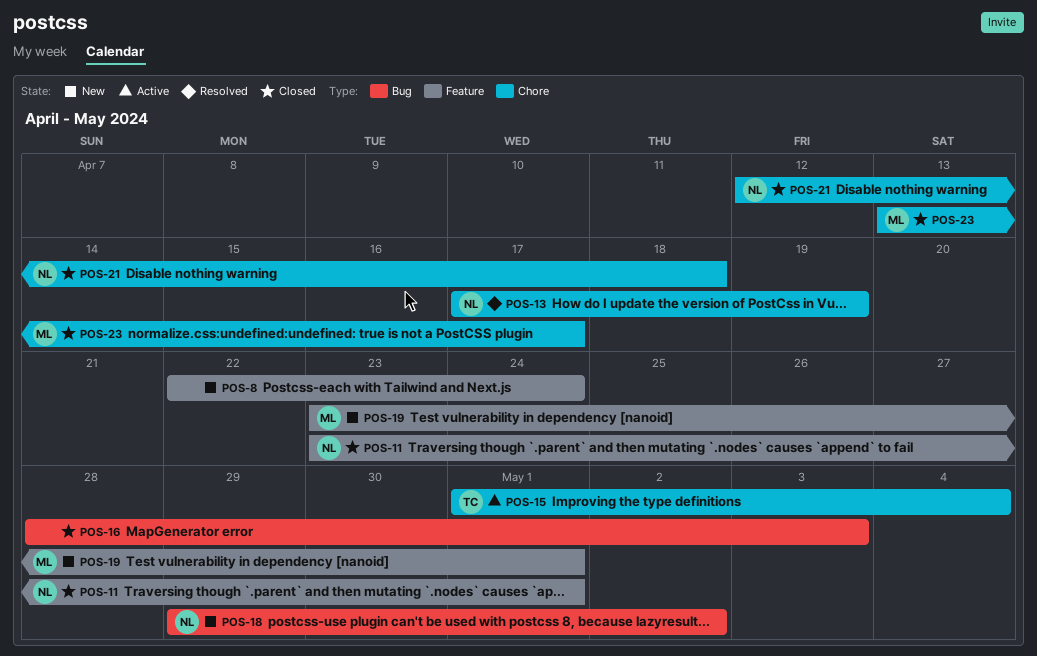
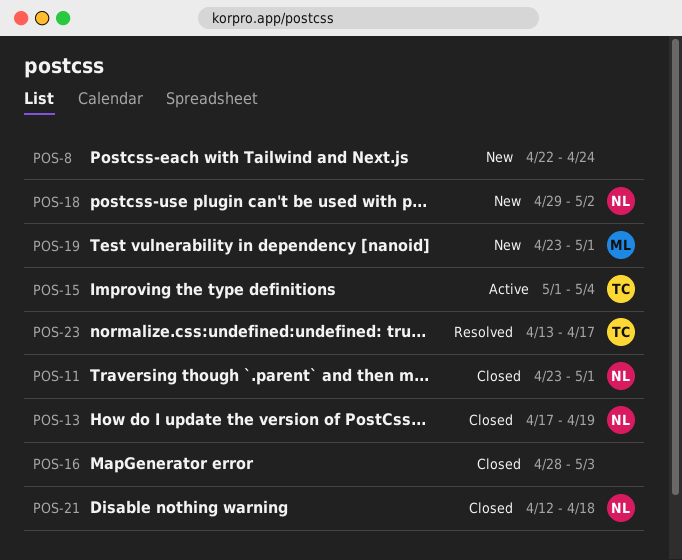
POS-13, status: Resolved -> Closed
POS-23, status: Closed -> Resolved
POS-23, owner: ML -> TC

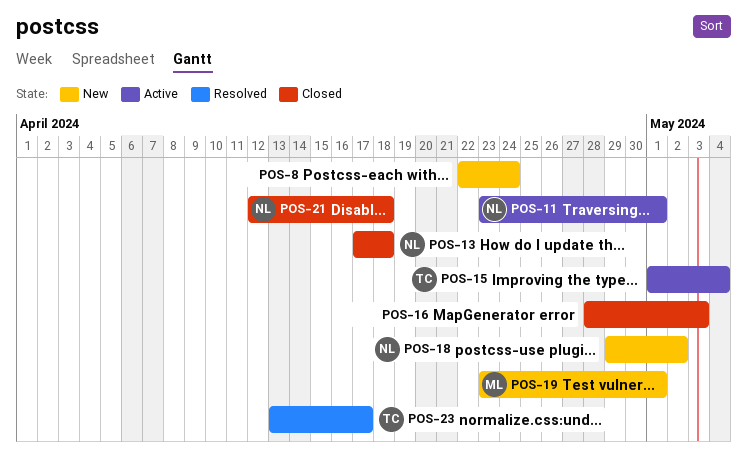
POS-11, status: Closed -> Active
POS-13, due: Apr 19 -> Apr 18

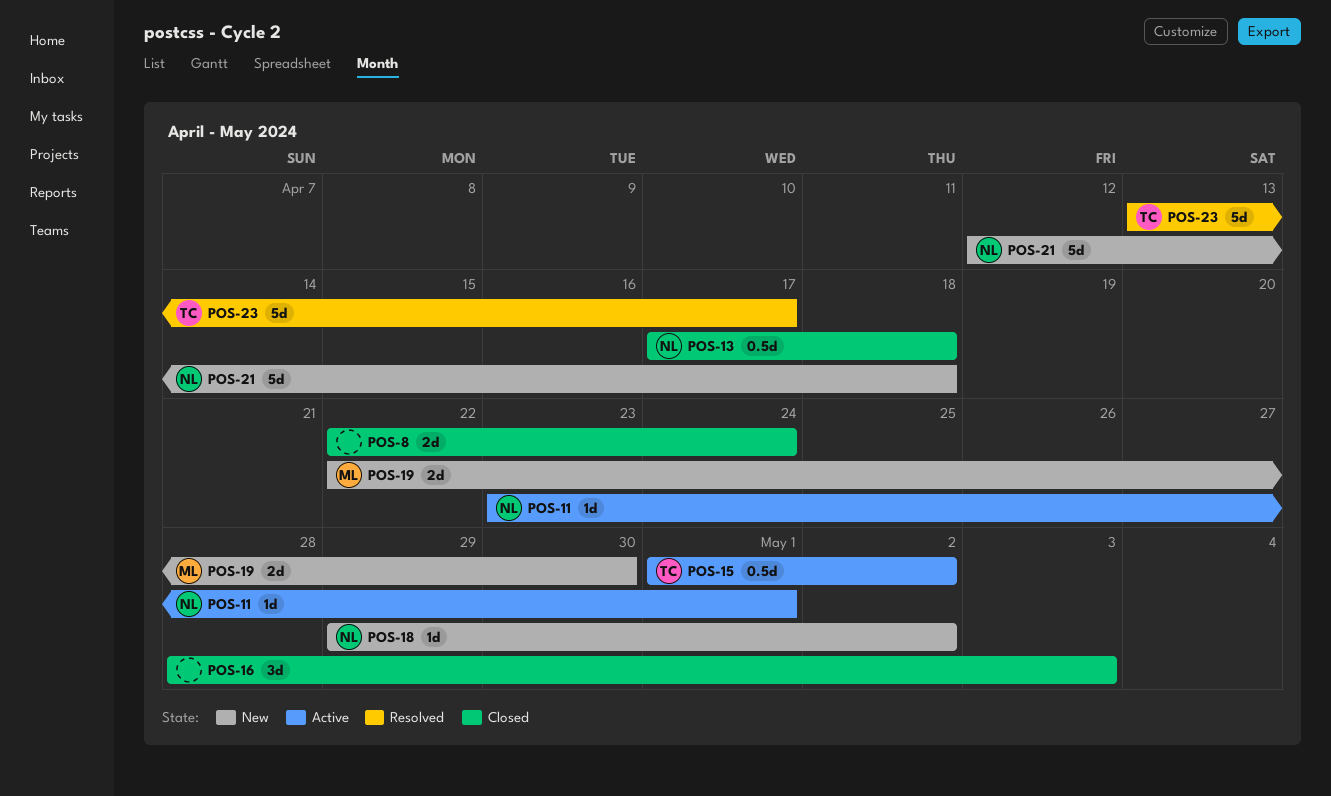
POS-8, status: New -> Closed
POS-15, due: May 4 -> May 2
POS-19, start: Apr 23 -> Apr 22
POS-19, due: May 1 -> Apr 30
POS-21, status: Closed -> New

